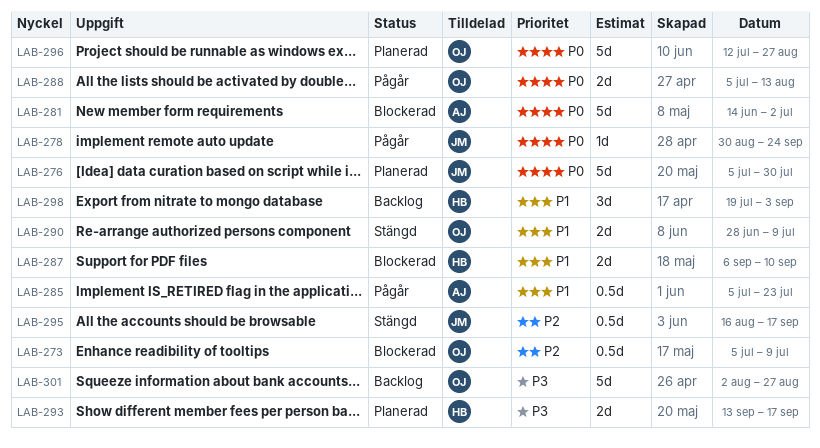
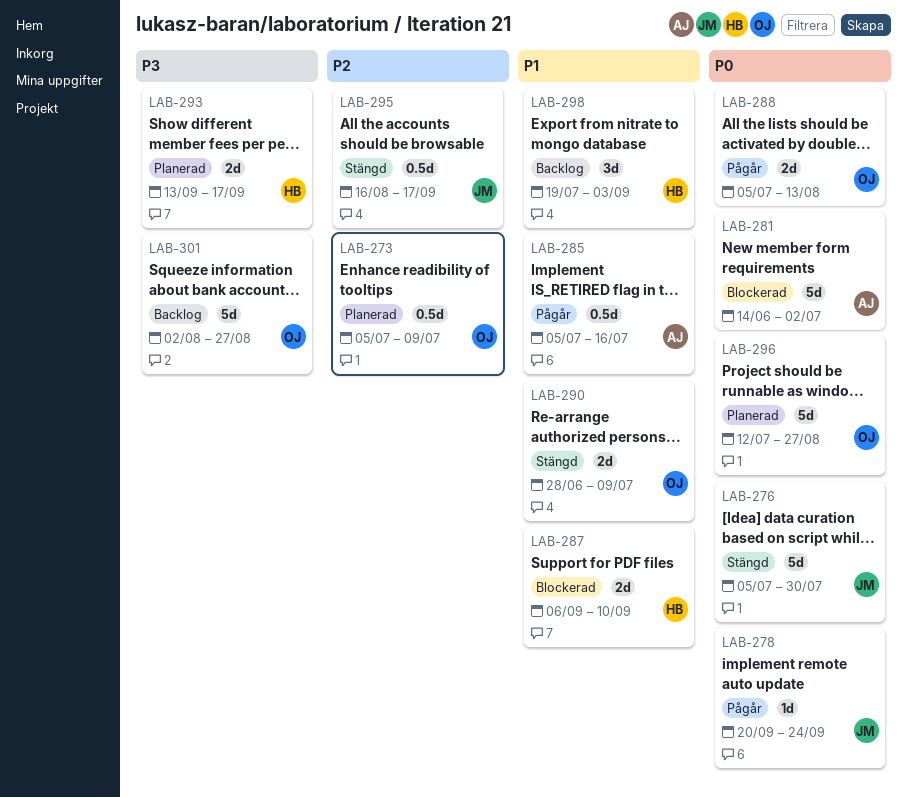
LAB-273, status: Blockerad -> Planerad
LAB-276, status: Planerad -> Stängd
LAB-278, start: Aug 30 -> Sep 20
LAB-285, due: Jul 23 -> Jul 16

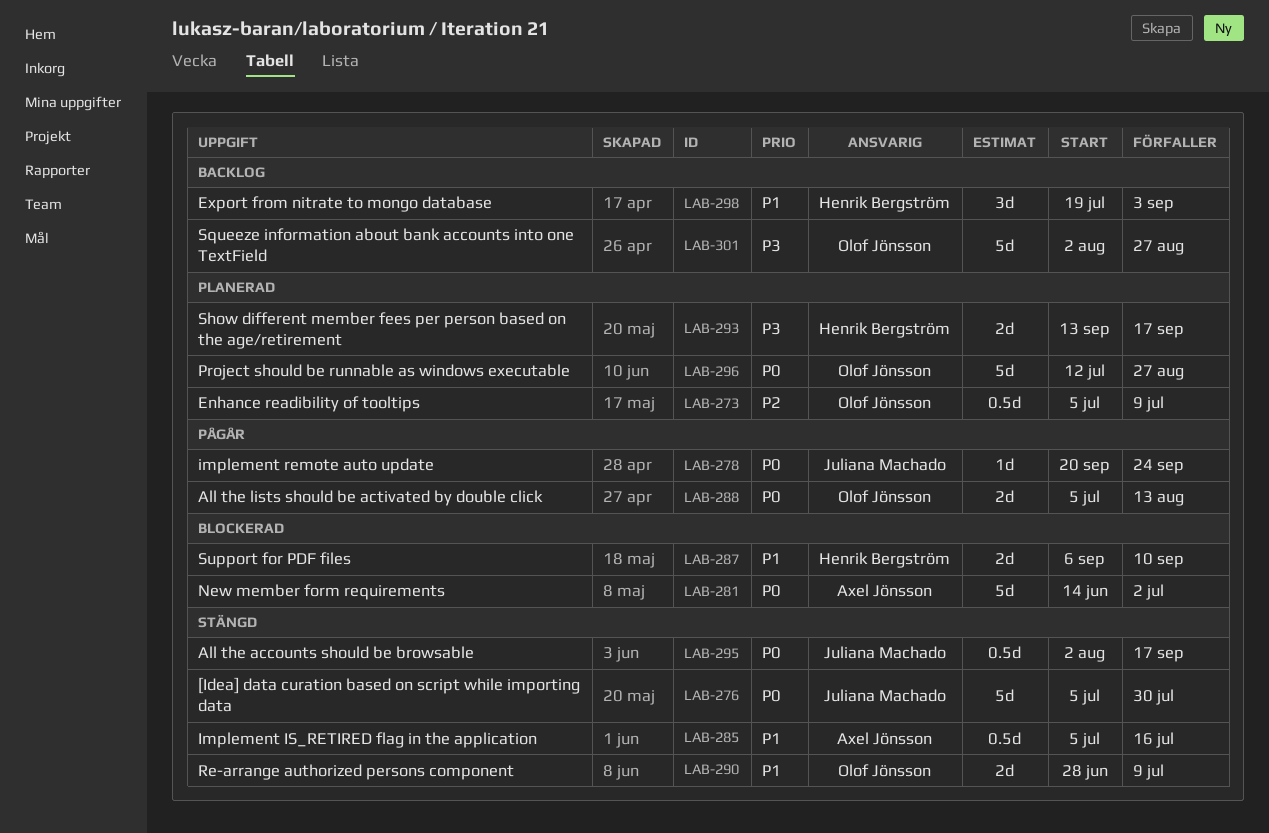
LAB-285, status: Pågår -> Stängd
LAB-295, priority: P2 -> P0
LAB-295, start: Aug 16 -> Aug 2

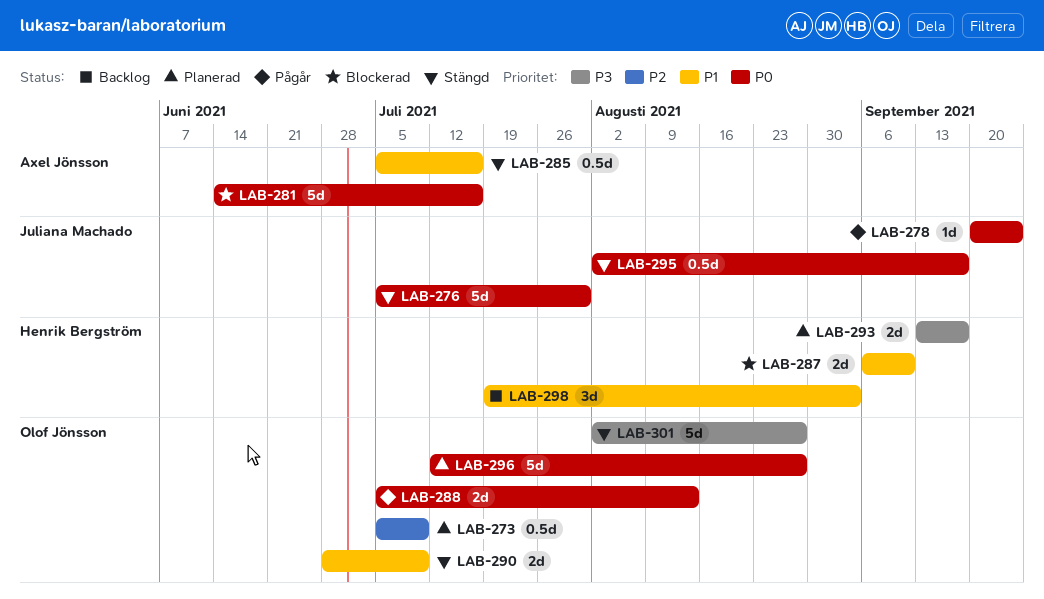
LAB-281, due: Jul 2 -> Jul 16
LAB-301, status: Backlog -> Stängd

